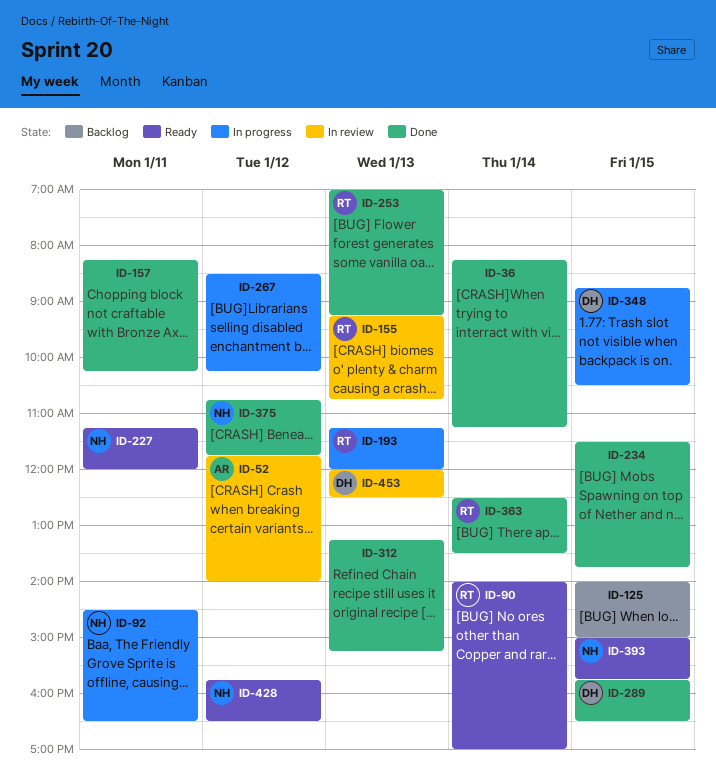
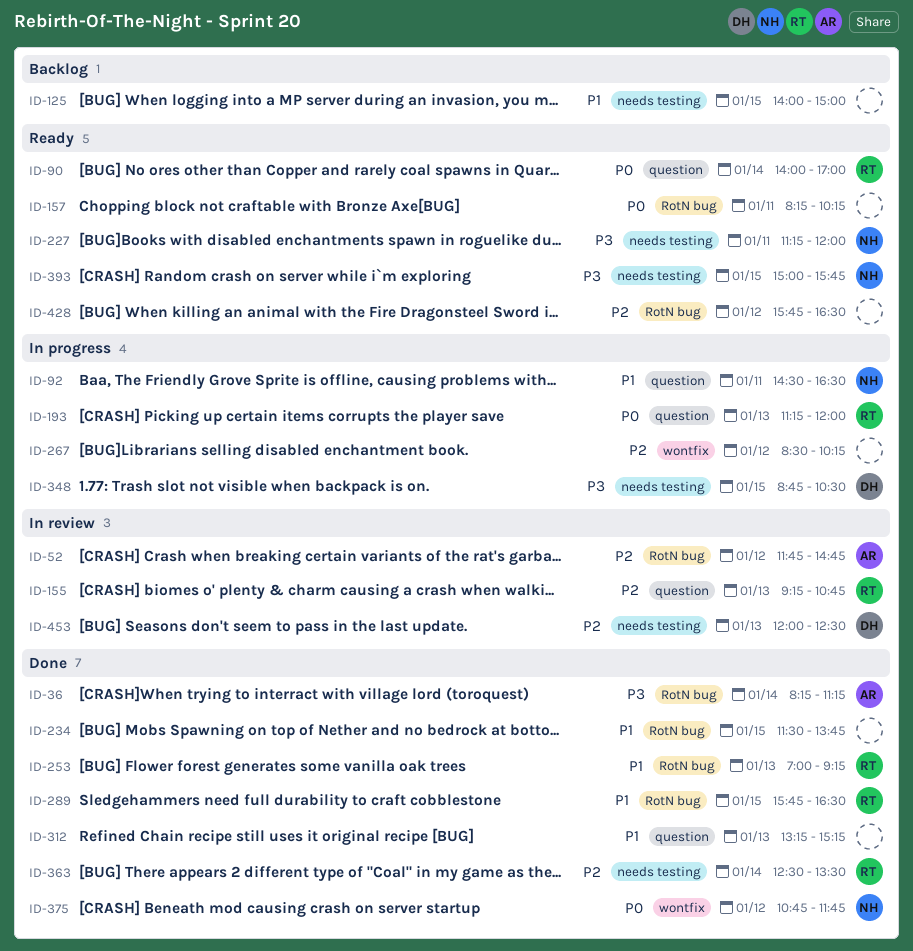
ID-36, owner: none -> AR
ID-52, ends: 14:00 -> 14:45
ID-157, status: Done -> Ready
ID-289, owner: DH -> RT
ID-428, owner: NH -> none

